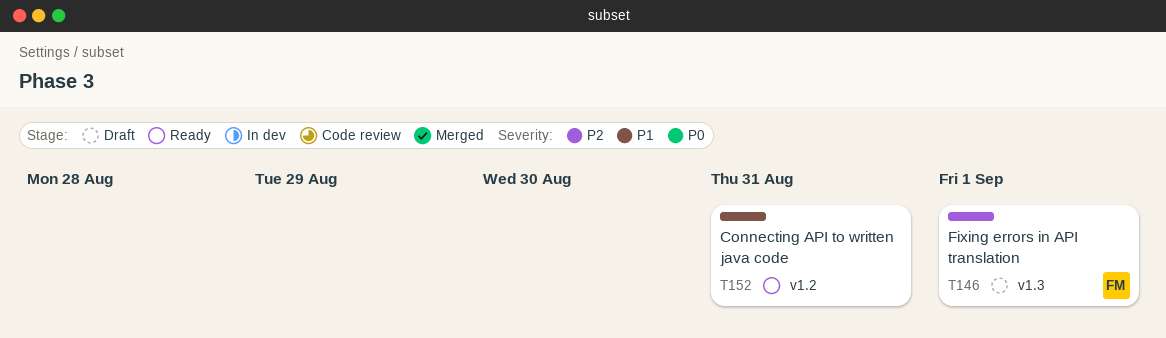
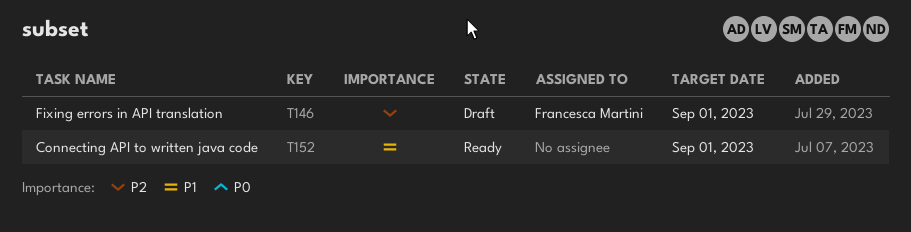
T152, due: Aug 31 -> Sep 1

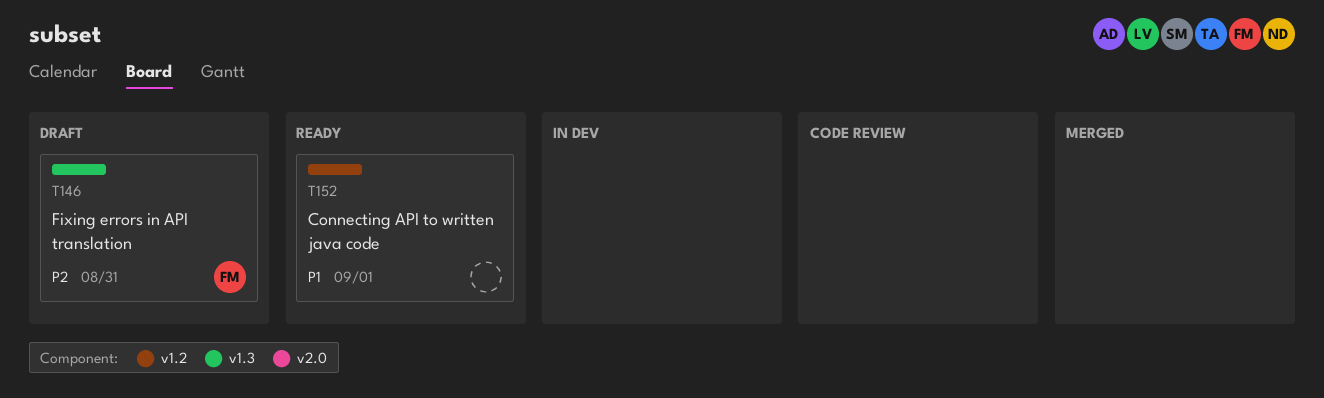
T146, due: Sep 1 -> Aug 31

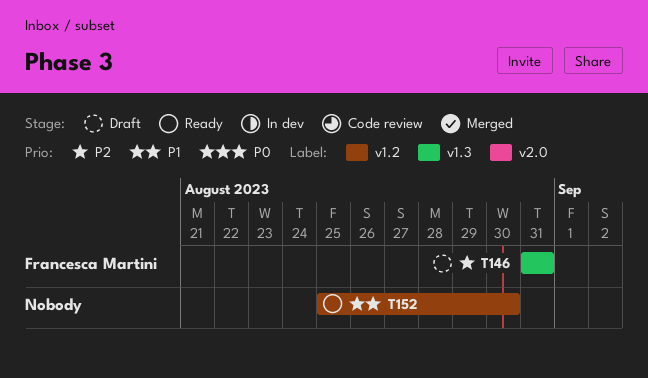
T152, due: Sep 1 -> Aug 30

